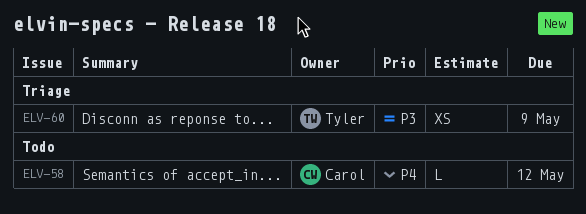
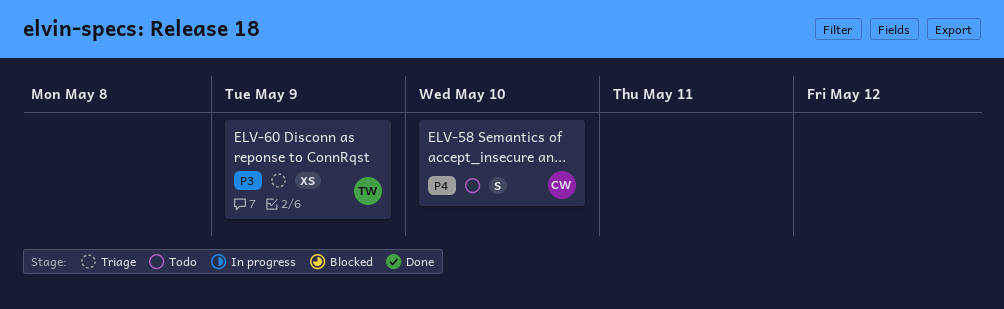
ELV-58, estimate: L -> S
ELV-58, due: May 12 -> May 10

